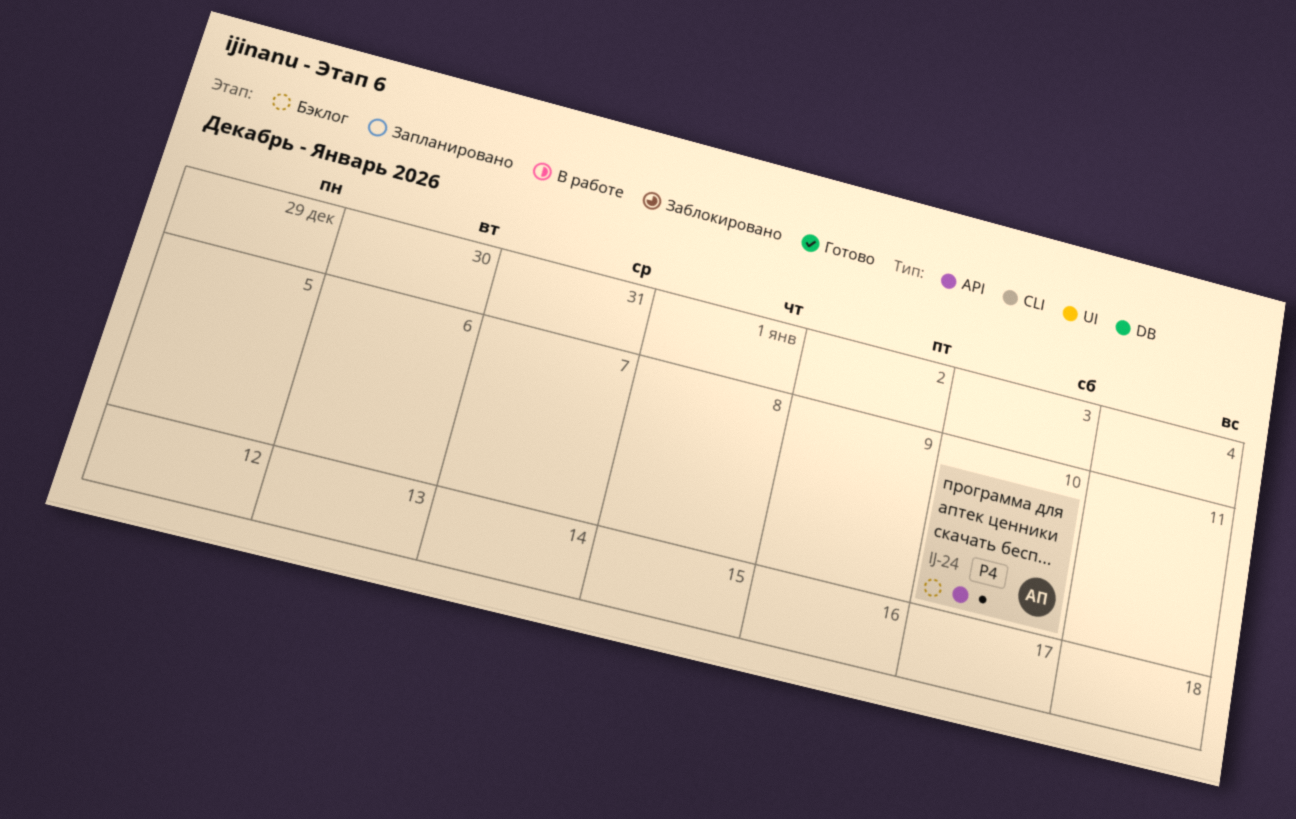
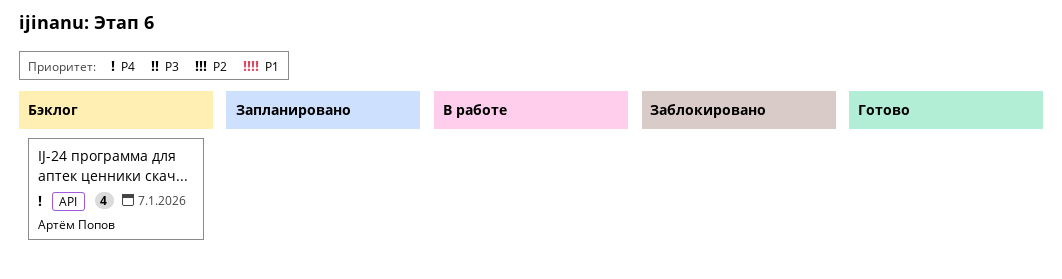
IJ-24, estimate: 1 -> 4
IJ-24, due: Jan 10 -> Jan 7

